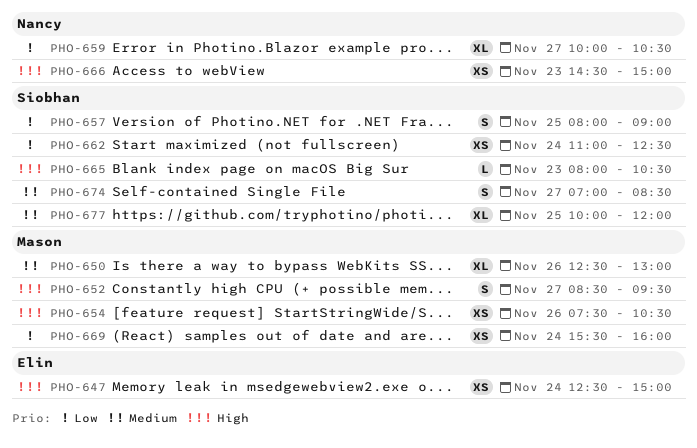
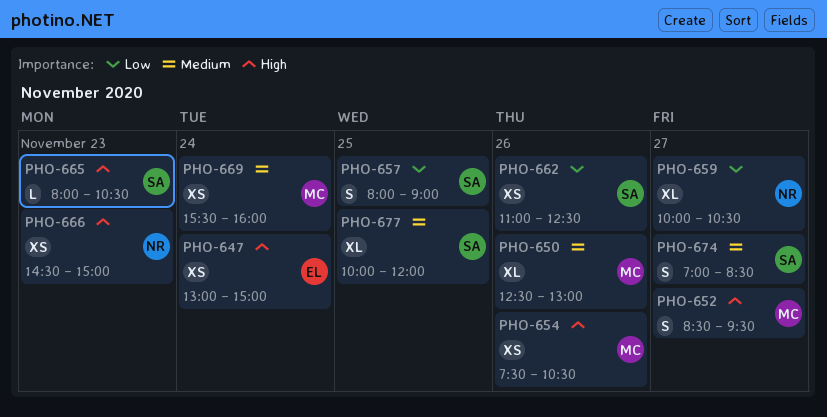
PHO-647, begins: 12:30 -> 13:00
PHO-662, day: Nov 24 -> Nov 26
PHO-669, priority: Low -> Medium

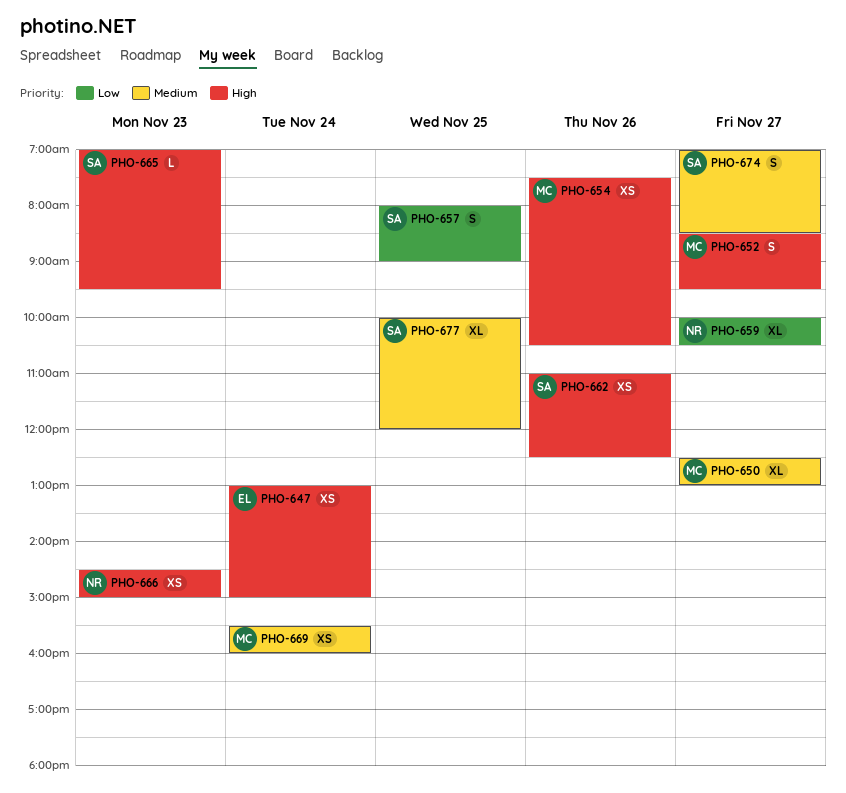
PHO-650, day: Nov 26 -> Nov 27
PHO-662, priority: Low -> High
PHO-665, begins: 08:00 -> 07:00
PHO-665, ends: 10:30 -> 09:30

